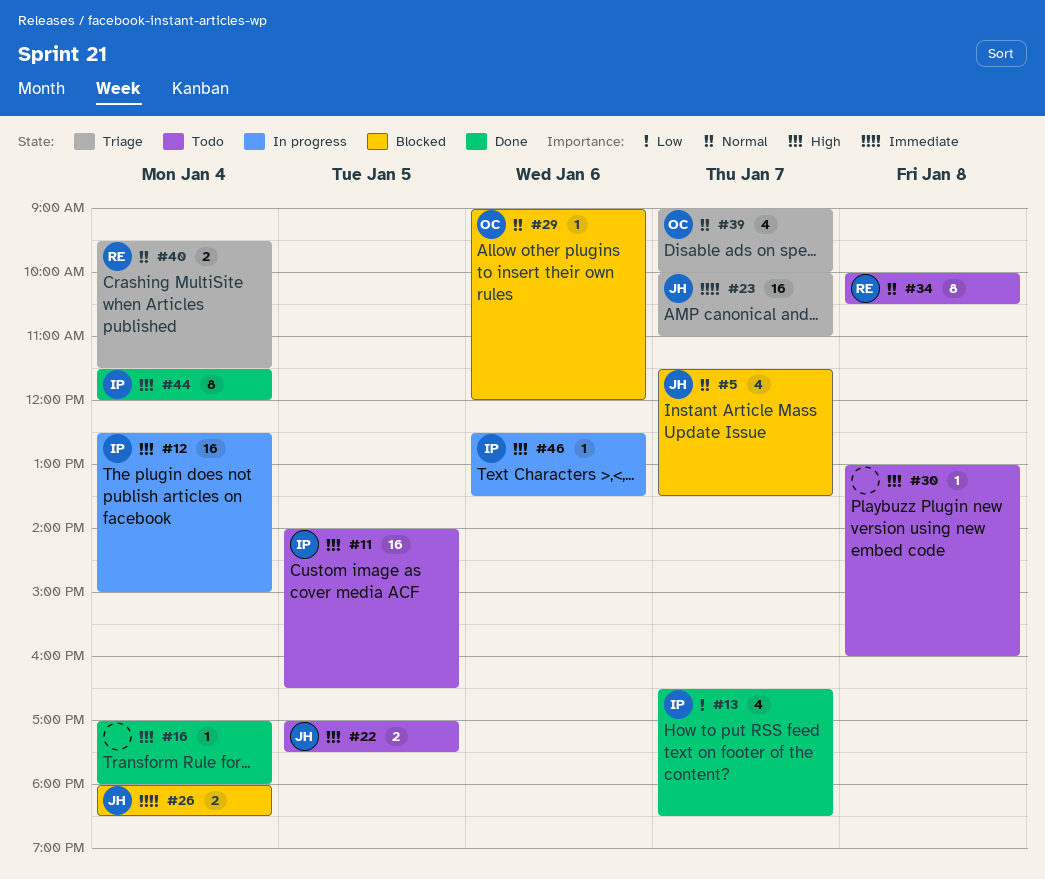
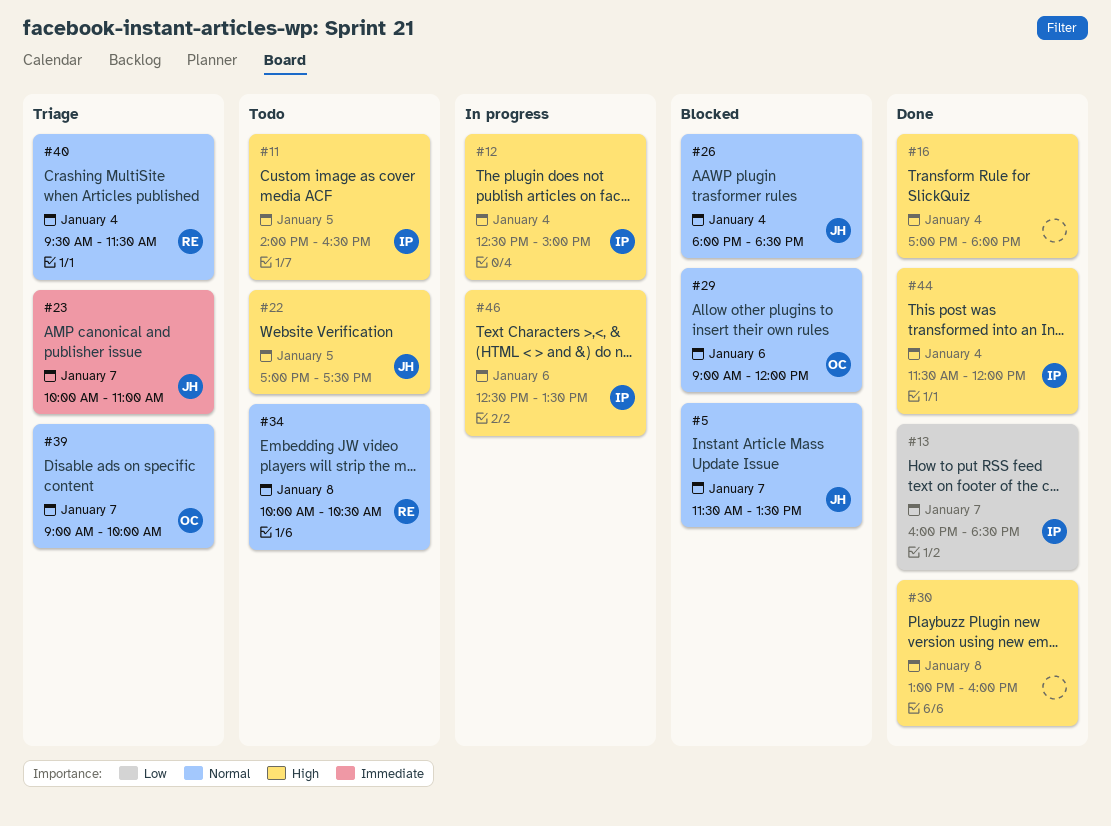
#13, begins: 16:30 -> 16:00
#26, priority: Immediate -> Normal
#30, status: Todo -> Done

